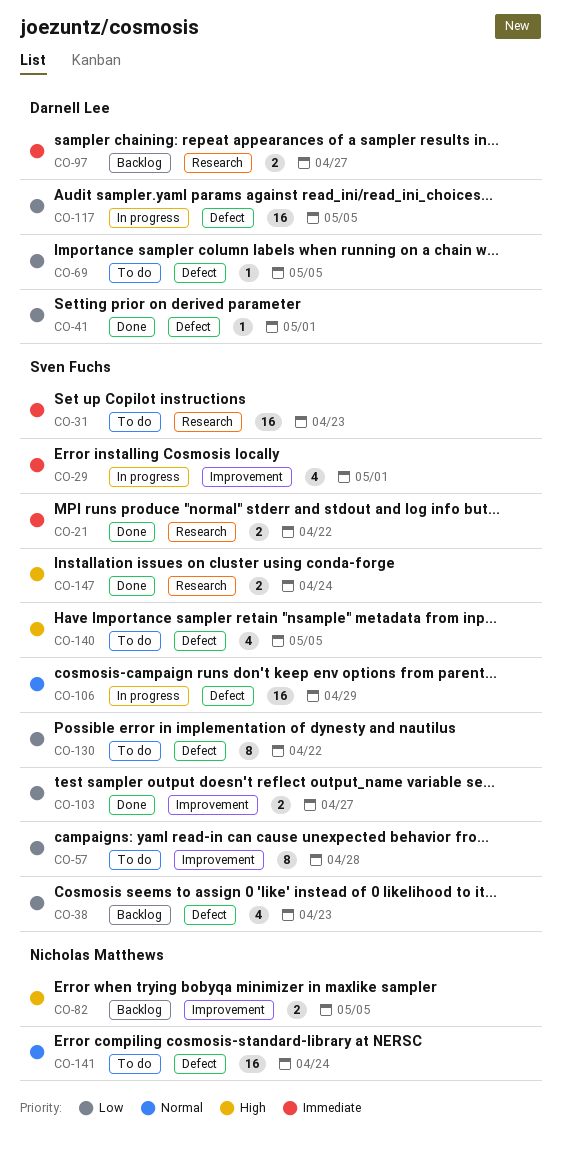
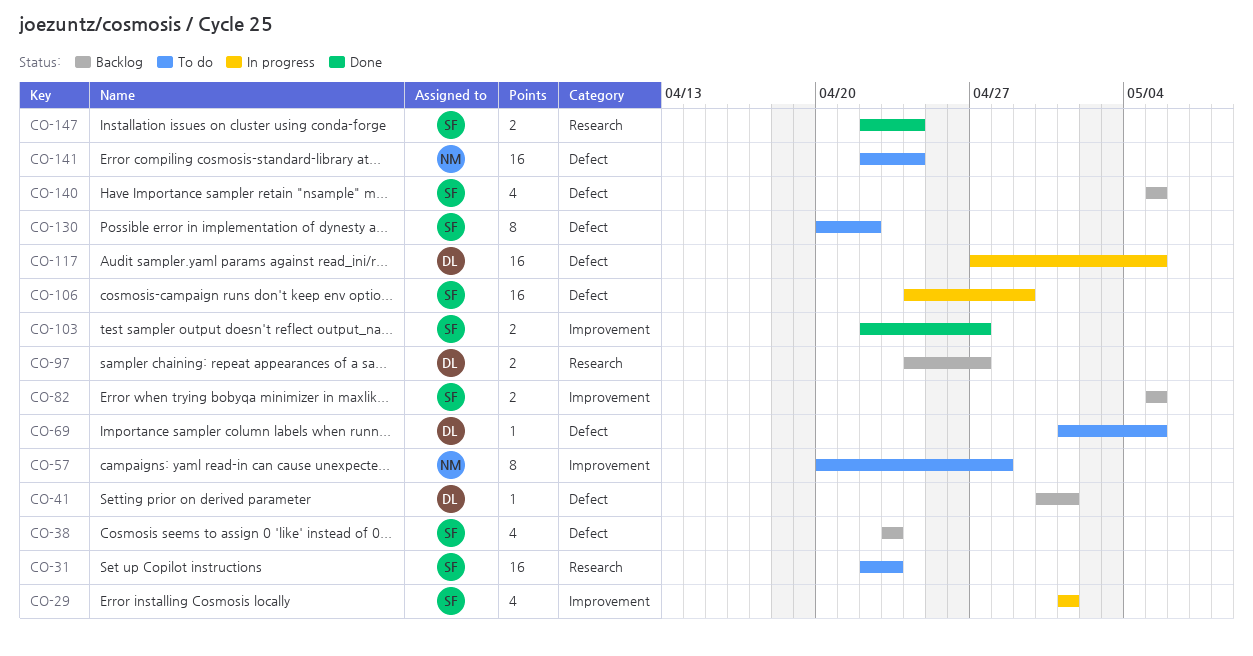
CO-21: present -> none
CO-41, status: Done -> Backlog
CO-57, owner: Sven Fuchs -> Nicholas Matthews
CO-82, owner: Nicholas Matthews -> Sven Fuchs
CO-140, status: To do -> Backlog

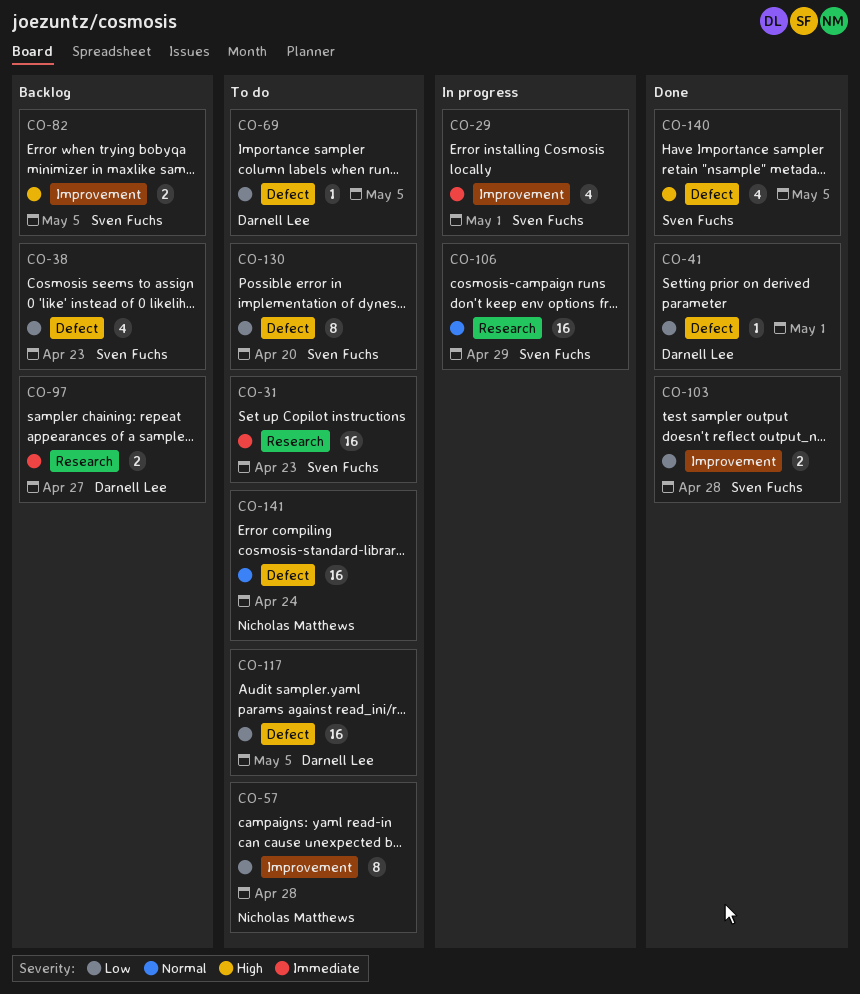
CO-41, status: Backlog -> Done
CO-103, due: Apr 27 -> Apr 28
CO-106, label: Defect -> Research
CO-117, status: In progress -> To do
CO-130, due: Apr 22 -> Apr 20
CO-140, status: Backlog -> Done
CO-147: present -> none

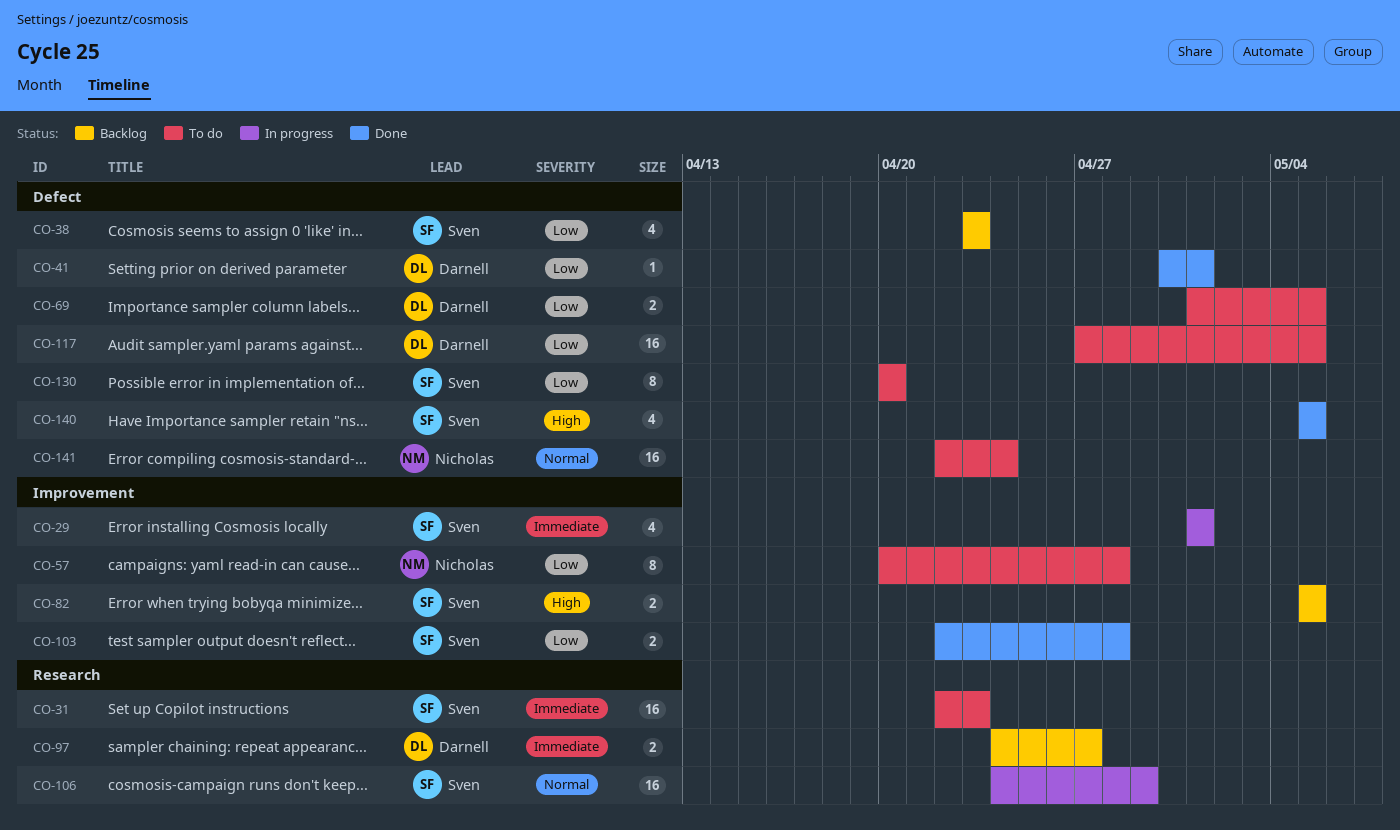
CO-69, estimate: 1 -> 2

